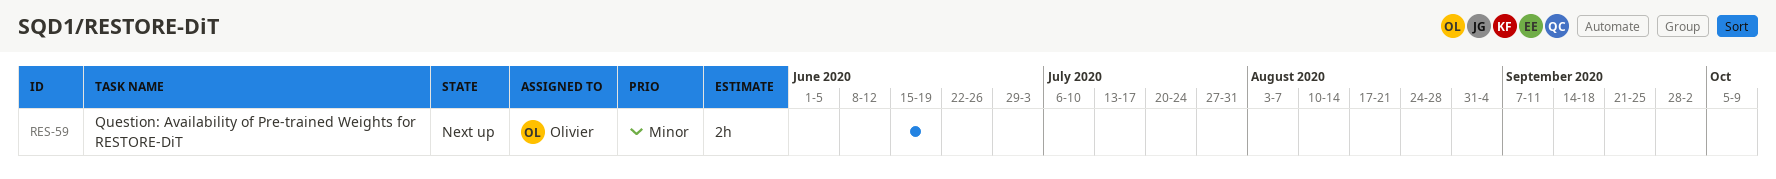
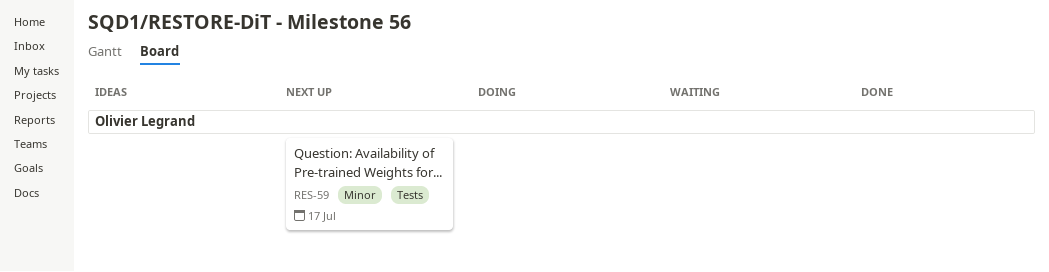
RES-59, due: Jun 19 -> Jul 17

